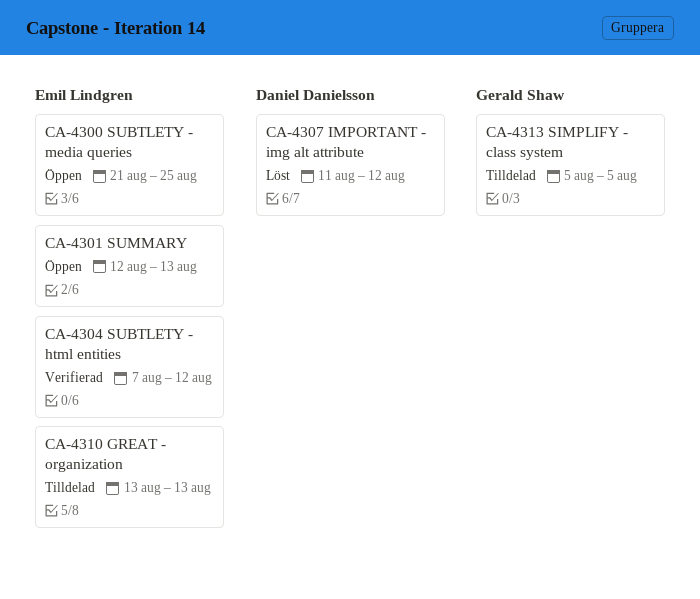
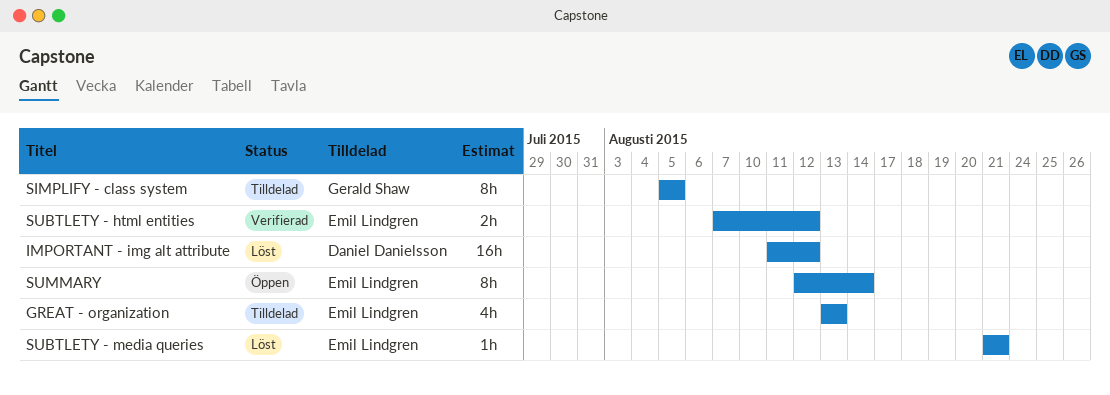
SUBTLETY - media queries, status: Öppen -> Löst
SUBTLETY - media queries, due: Aug 25 -> Aug 21
SUMMARY, due: Aug 13 -> Aug 14

